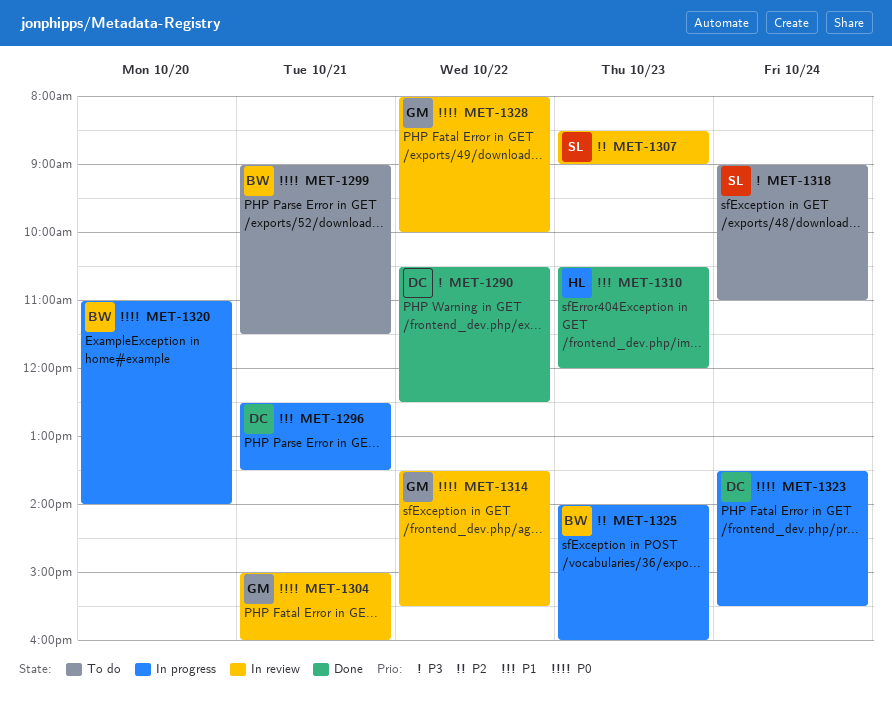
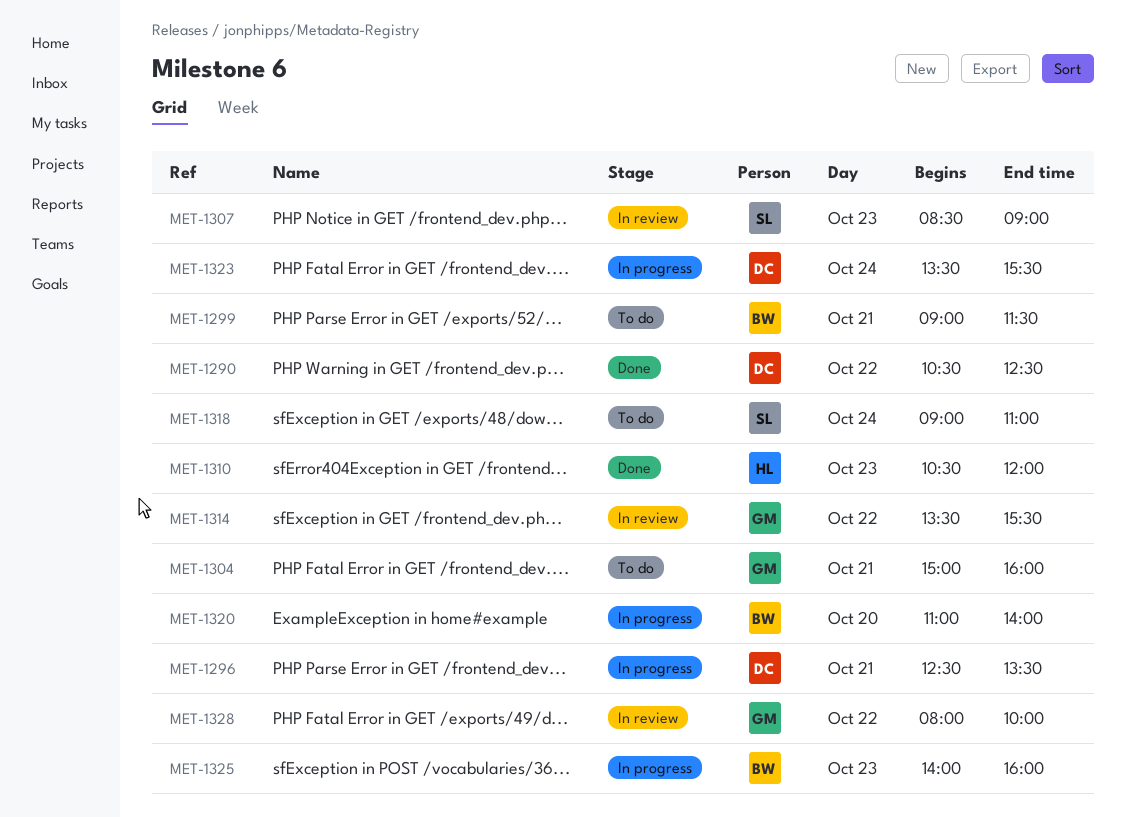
MET-1304, status: In review -> To do

